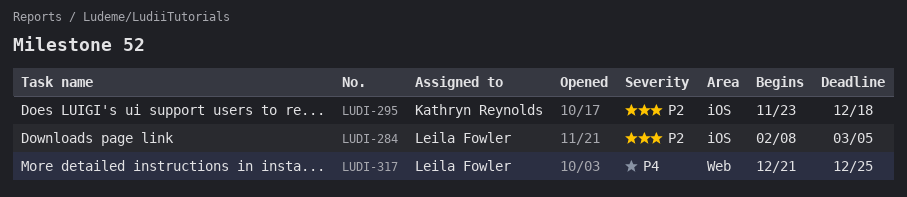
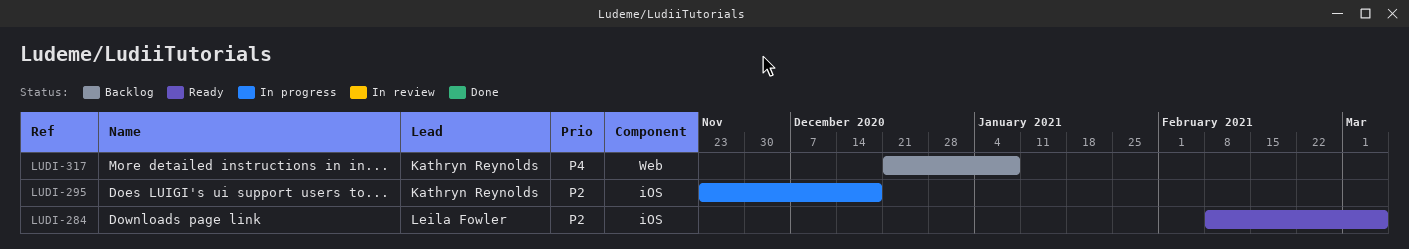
LUDI-317, owner: Leila Fowler -> Kathryn Reynolds
LUDI-317, due: Dec 25 -> Jan 8

